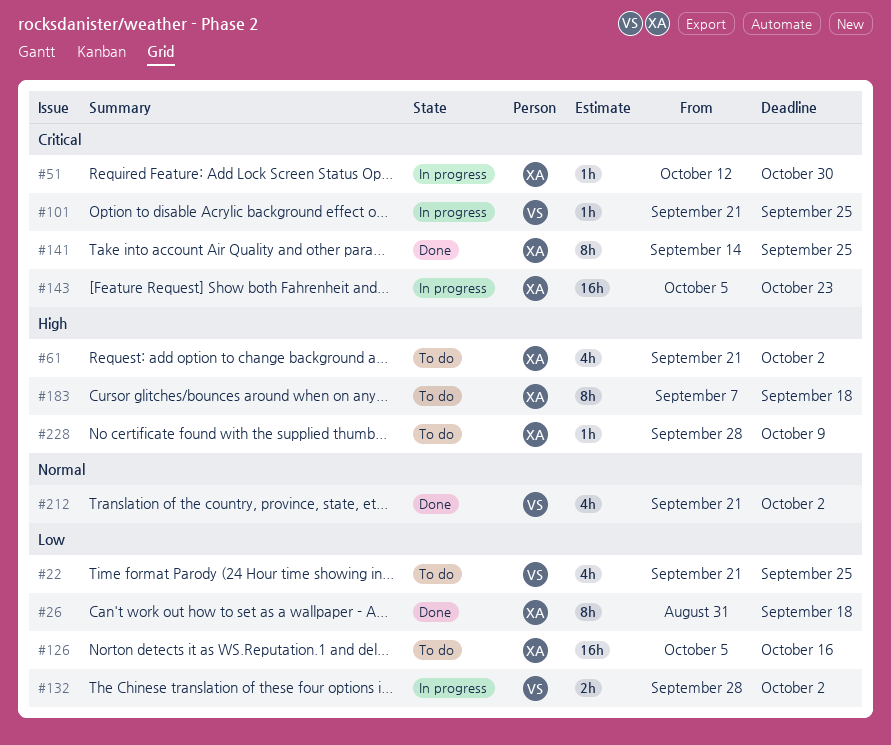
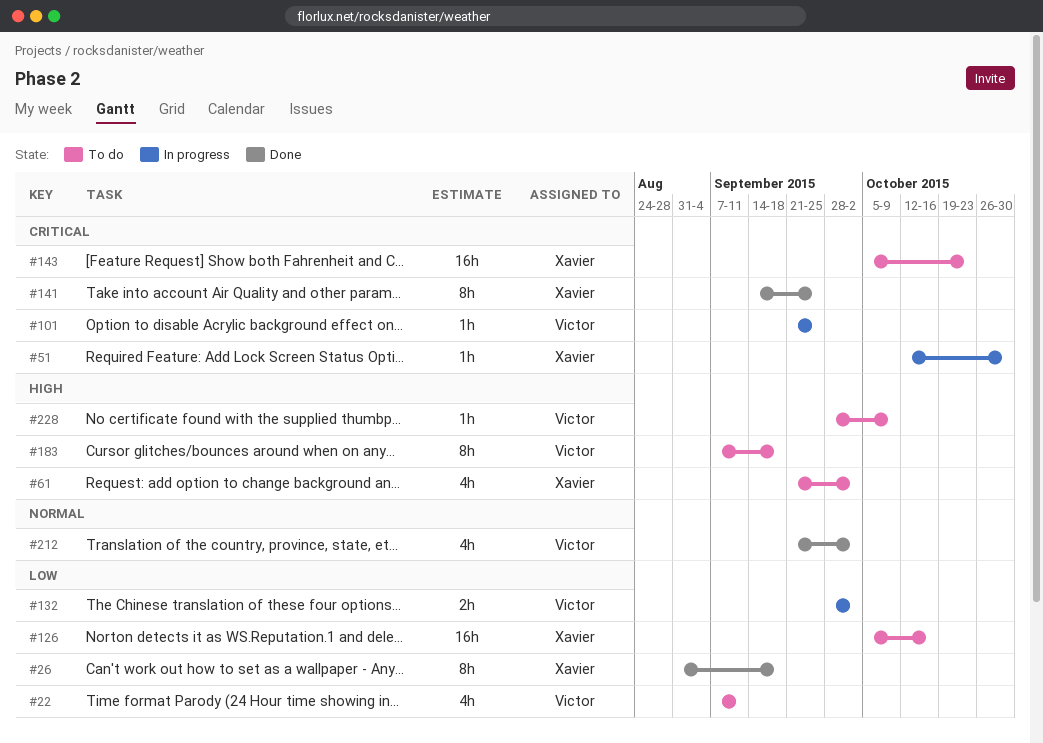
#22, start: Sep 21 -> Sep 7
#22, due: Sep 25 -> Sep 11
#143, status: In progress -> To do
#183, owner: Xavier -> Victor
#228, owner: Xavier -> Victor

